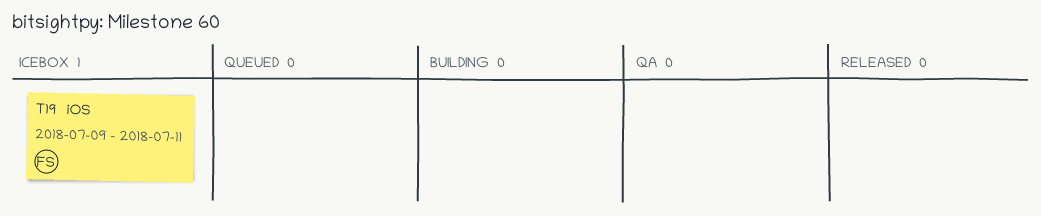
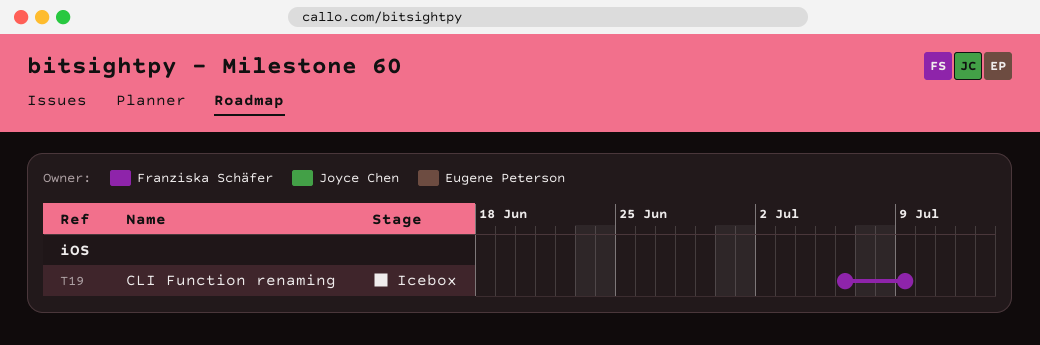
T19, start: Jul 9 -> Jul 6
T19, due: Jul 11 -> Jul 9

